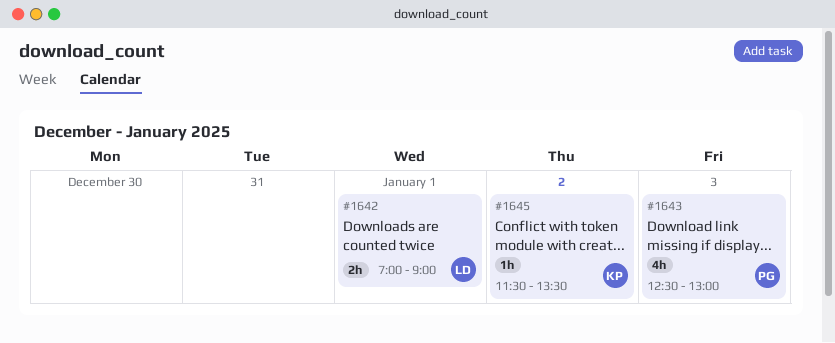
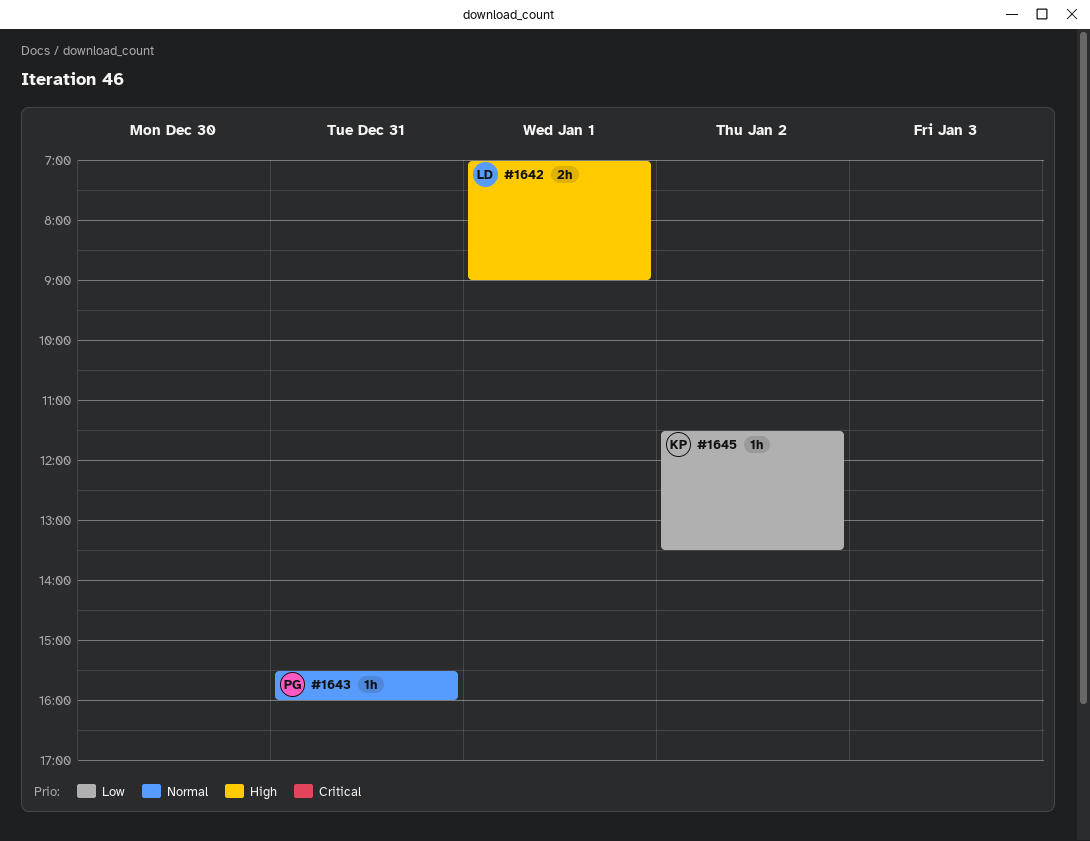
#1643, estimate: 4h -> 1h
#1643, day: Jan 3 -> Dec 31
#1643, begins: 12:30 -> 15:30
#1643, ends: 13:00 -> 16:00

